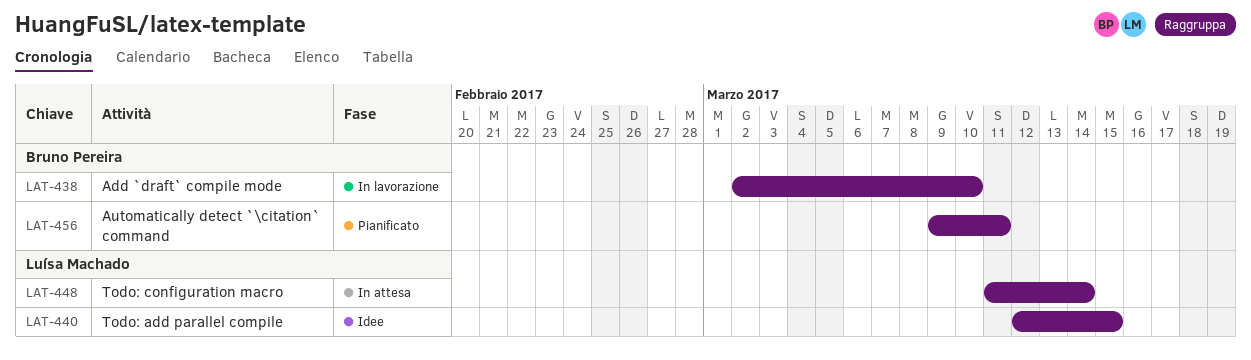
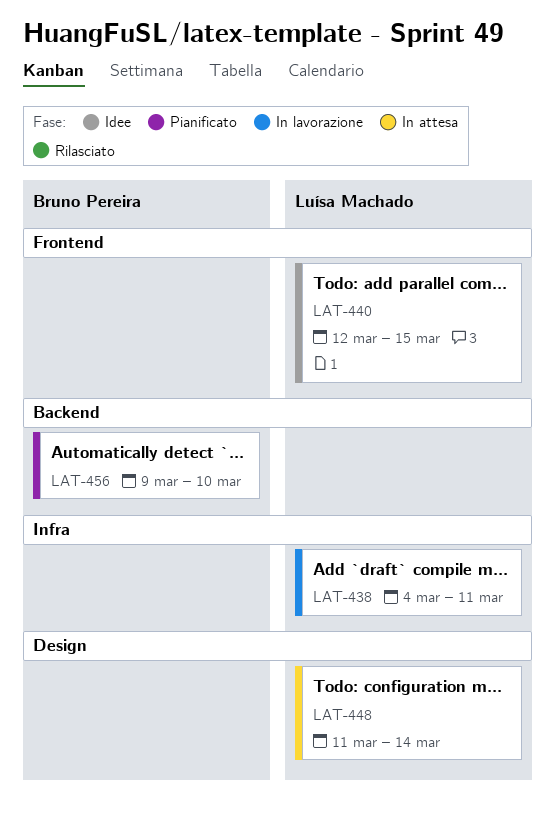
LAT-438, owner: Bruno Pereira -> Luísa Machado
LAT-438, start: Mar 2 -> Mar 4
LAT-438, due: Mar 10 -> Mar 11
LAT-456, due: Mar 11 -> Mar 10

